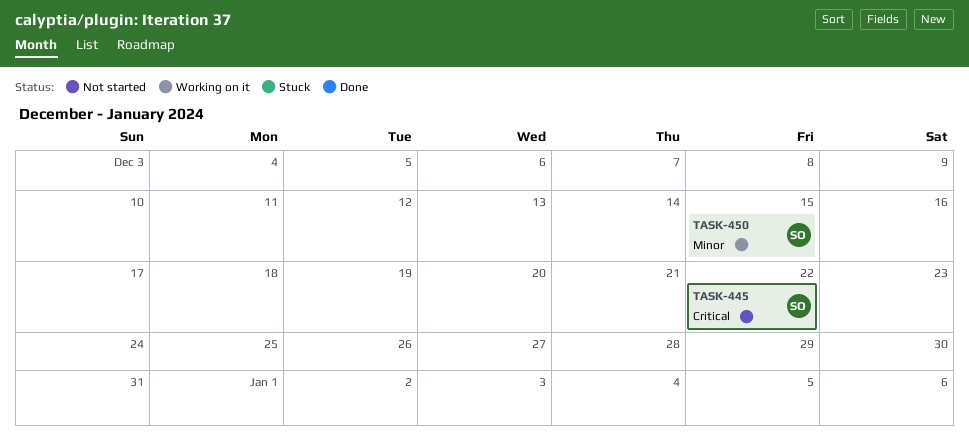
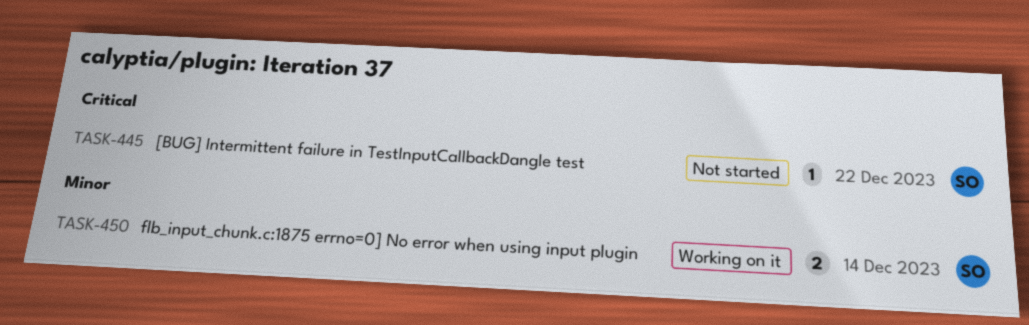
TASK-450, due: Dec 15 -> Dec 14

